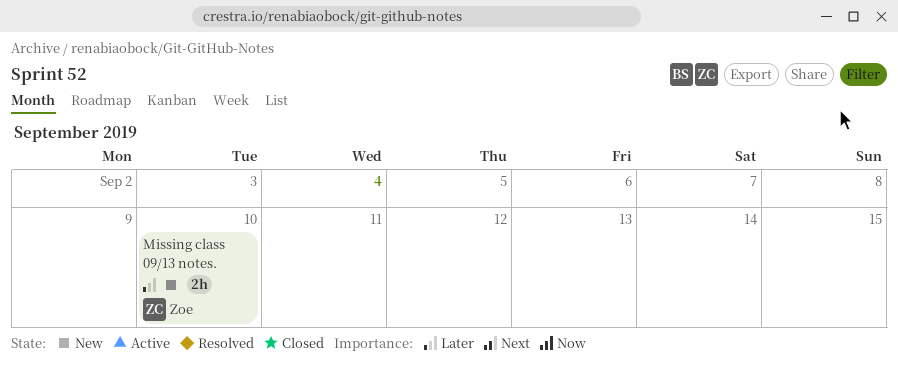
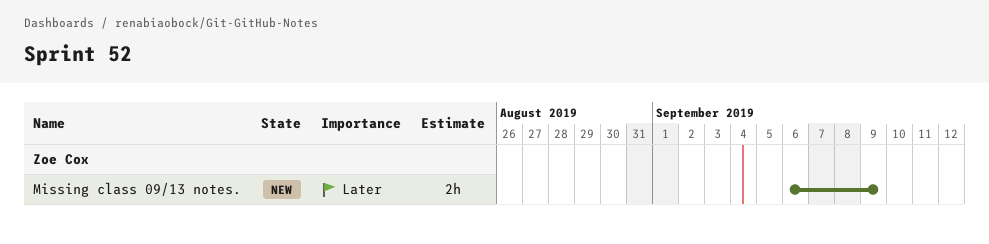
Missing class 09/13 notes., due: Sep 10 -> Sep 9

